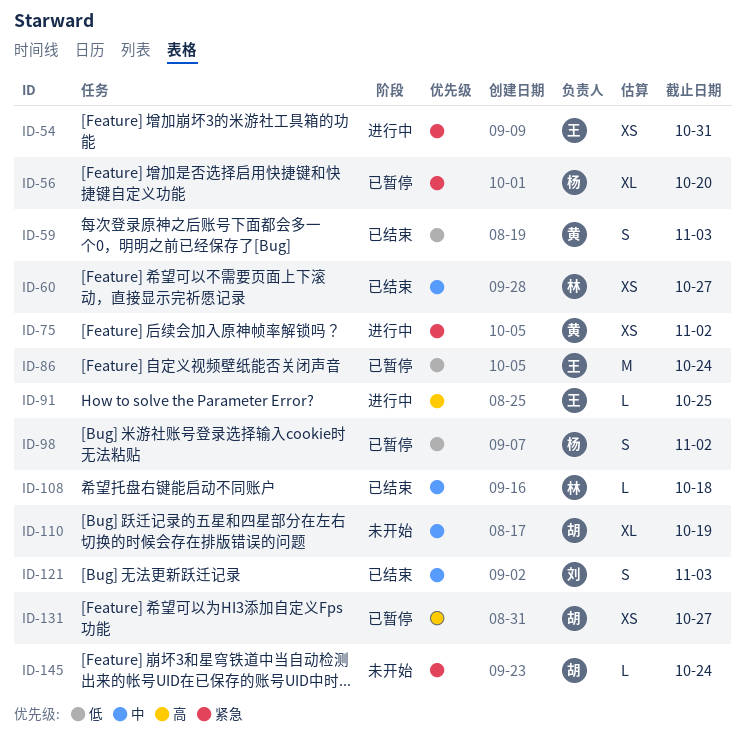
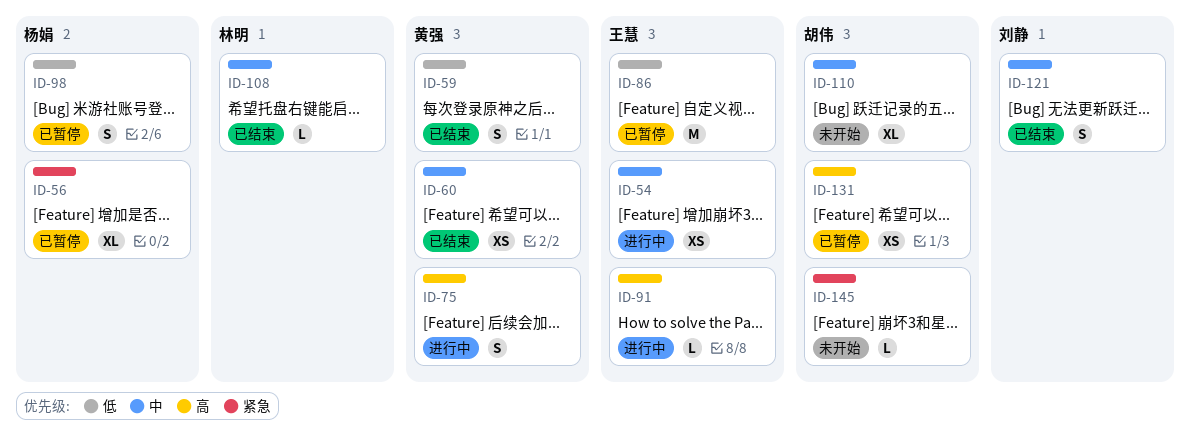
ID-54, priority: 紧急 -> 中
ID-60, owner: 林明 -> 黄强
ID-75, priority: 紧急 -> 高
ID-75, estimate: XS -> S

